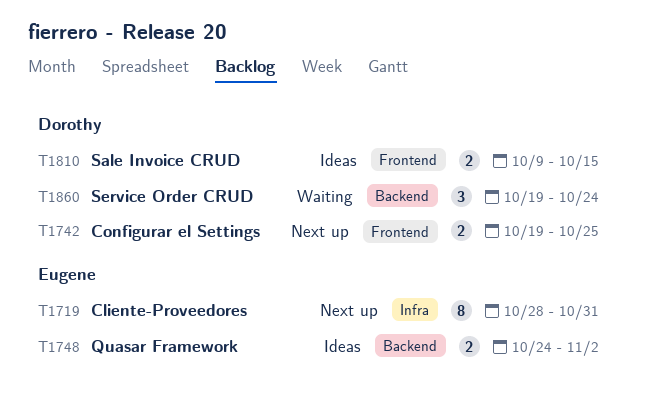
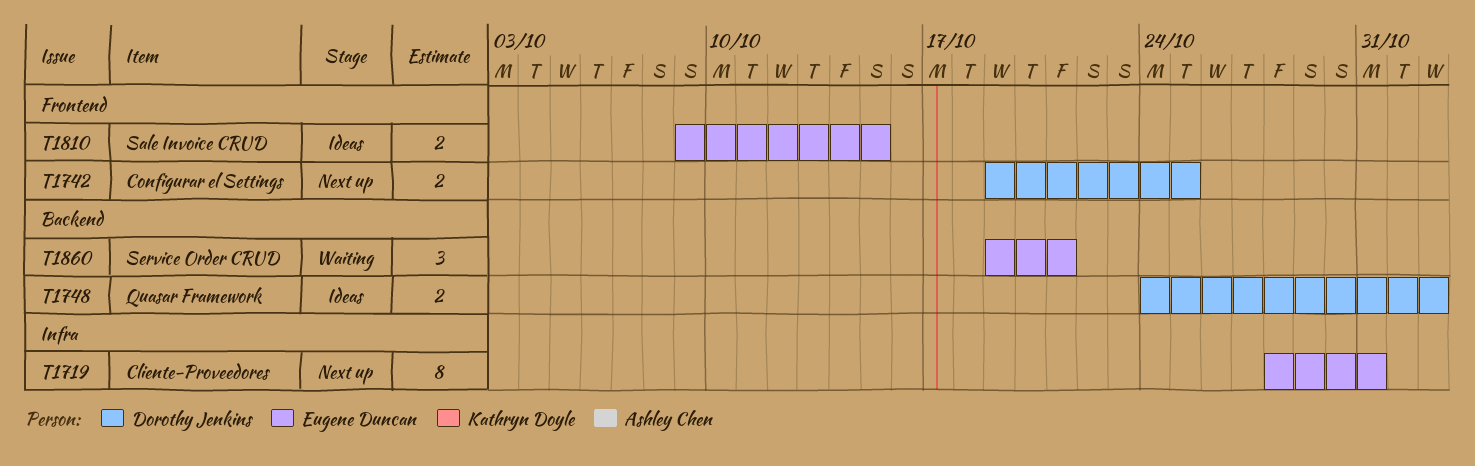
T1748, owner: Eugene Duncan -> Dorothy Jenkins
T1810, owner: Dorothy Jenkins -> Eugene Duncan
T1860, owner: Dorothy Jenkins -> Eugene Duncan
T1860, due: Oct 24 -> Oct 21

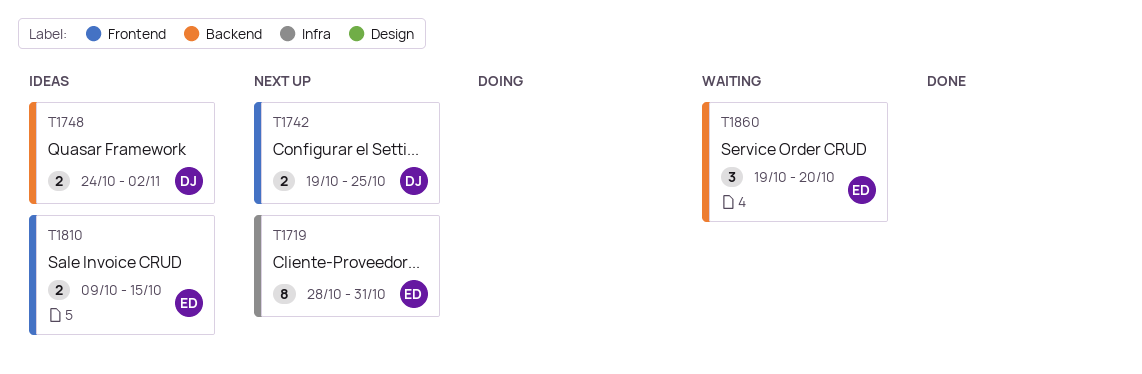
T1860, due: Oct 21 -> Oct 20

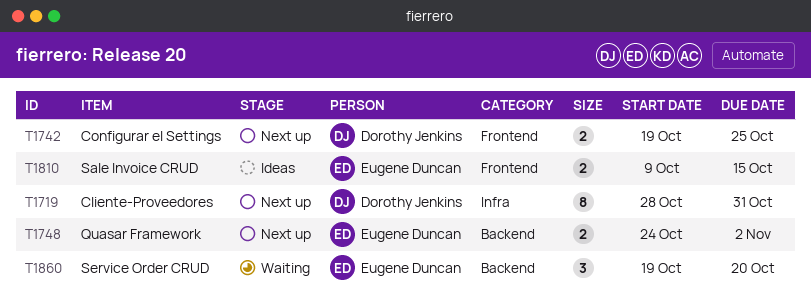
T1719, owner: Eugene Duncan -> Dorothy Jenkins
T1748, status: Ideas -> Next up
T1748, owner: Dorothy Jenkins -> Eugene Duncan

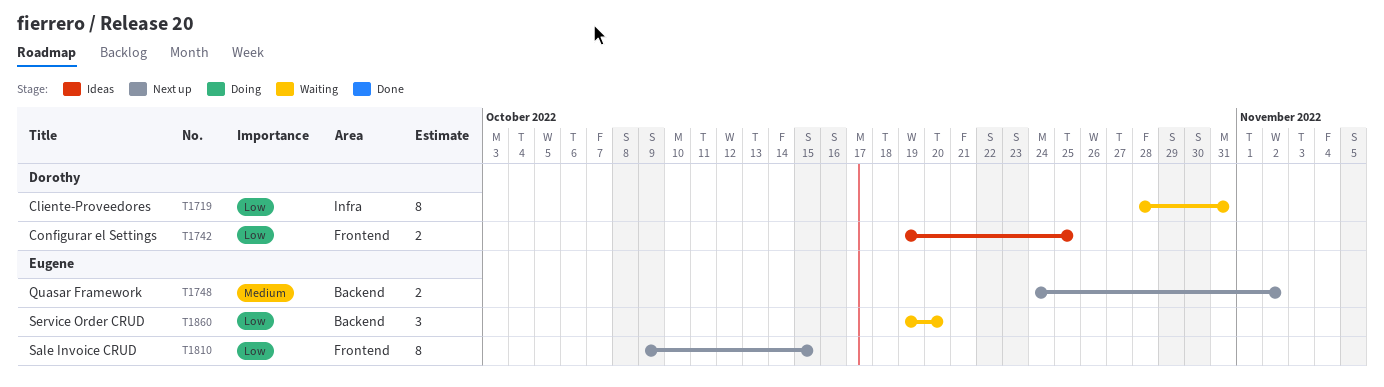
T1719, status: Next up -> Waiting
T1742, status: Next up -> Ideas
T1810, status: Ideas -> Next up
T1810, estimate: 2 -> 8

